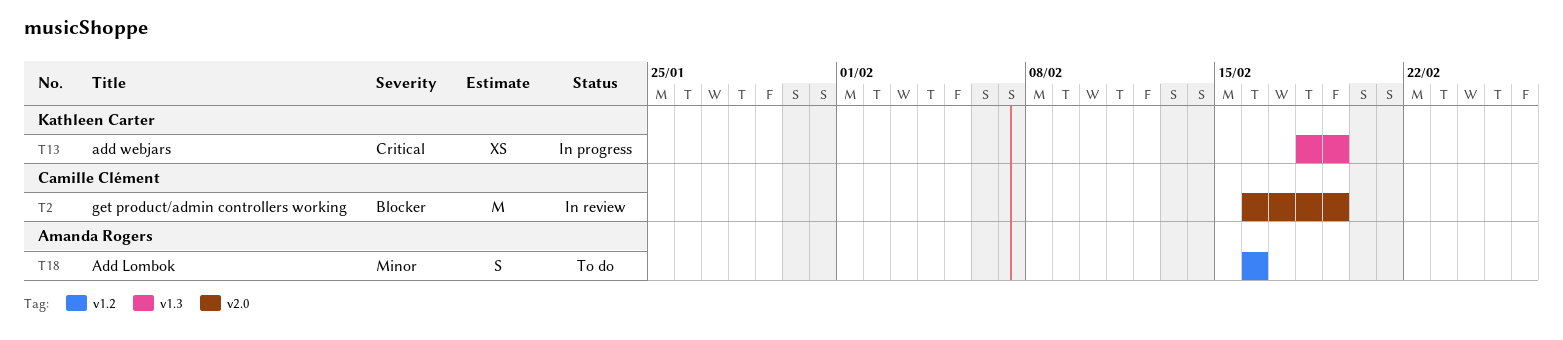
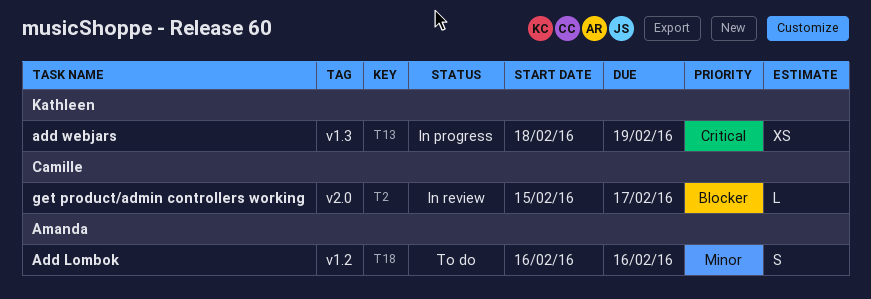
T2, estimate: M -> L
T2, start: Feb 16 -> Feb 15
T2, due: Feb 19 -> Feb 17

